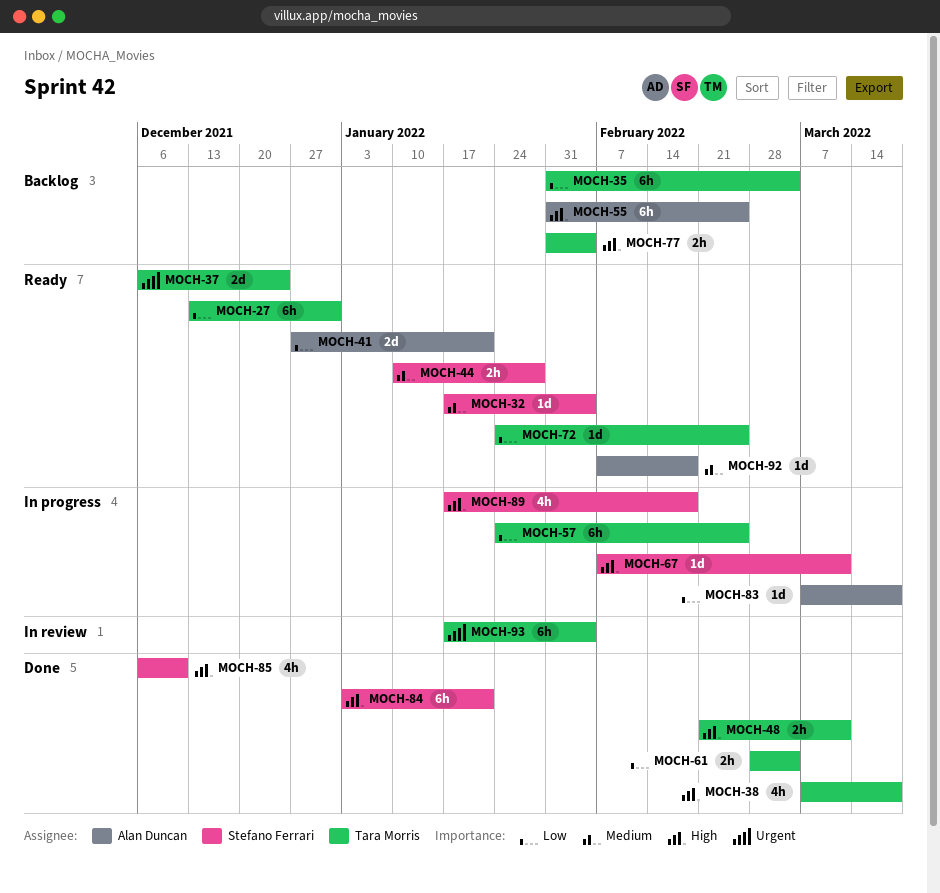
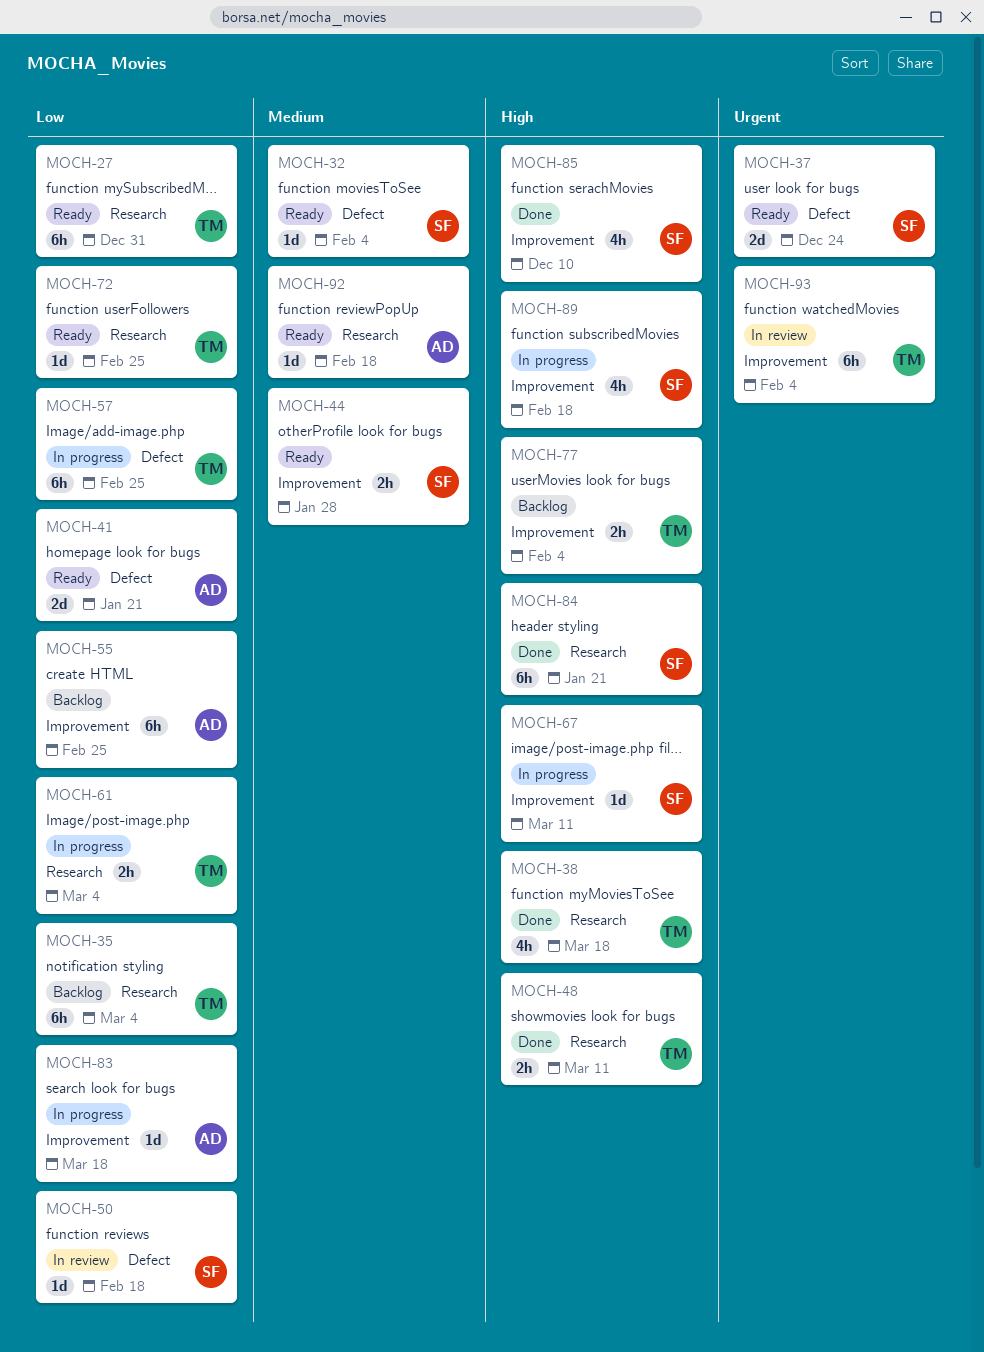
MOCH-37, owner: Tara Morris -> Stefano Ferrari
MOCH-50: none -> present
MOCH-55, priority: High -> Low
MOCH-61, status: Done -> In progress

